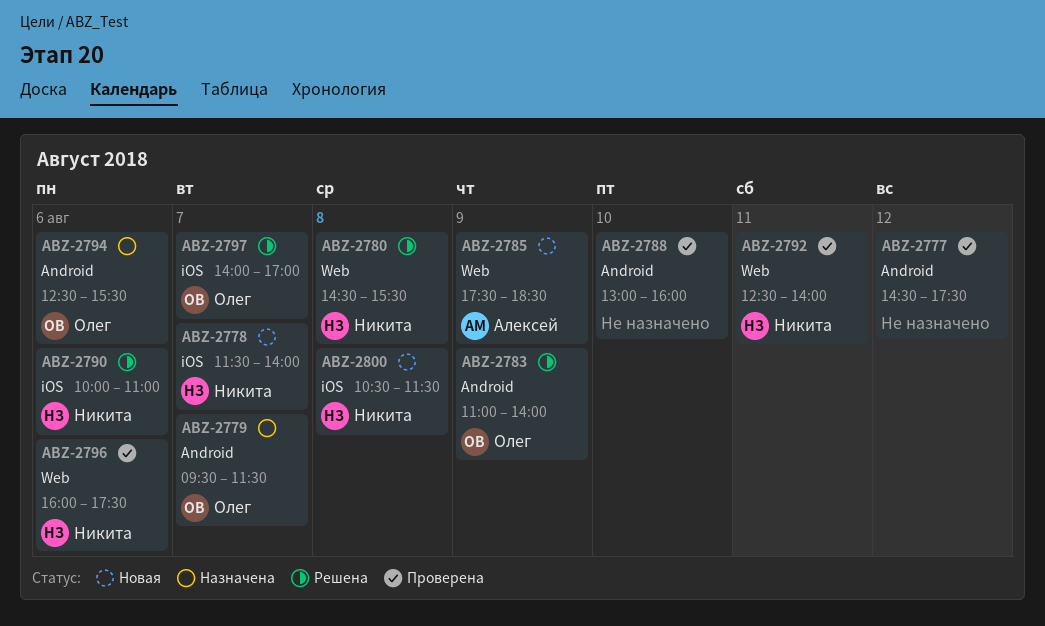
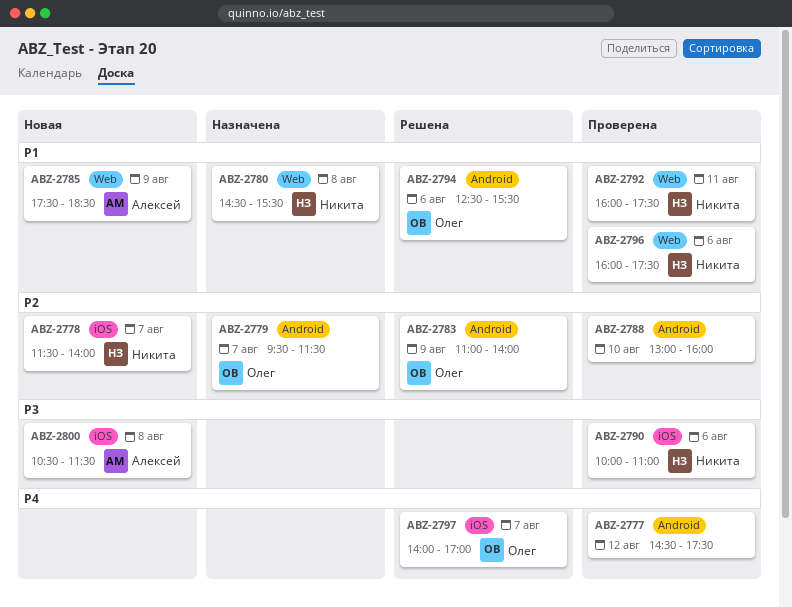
ABZ-2780, status: Решена -> Назначена
ABZ-2790, status: Решена -> Проверена
ABZ-2792, begins: 12:30 -> 16:00
ABZ-2792, ends: 14:00 -> 17:30
ABZ-2794, status: Назначена -> Решена
ABZ-2800, owner: Никита -> Алексей

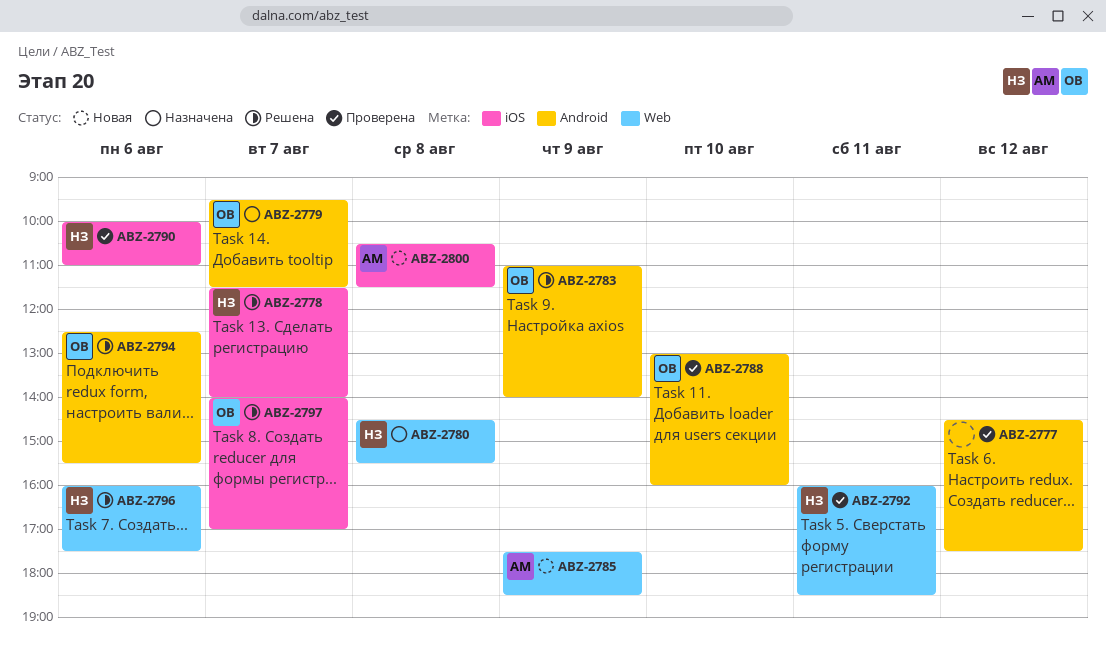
ABZ-2778, status: Новая -> Решена
ABZ-2788, owner: none -> Олег
ABZ-2792, ends: 17:30 -> 18:30
ABZ-2796, status: Проверена -> Решена

